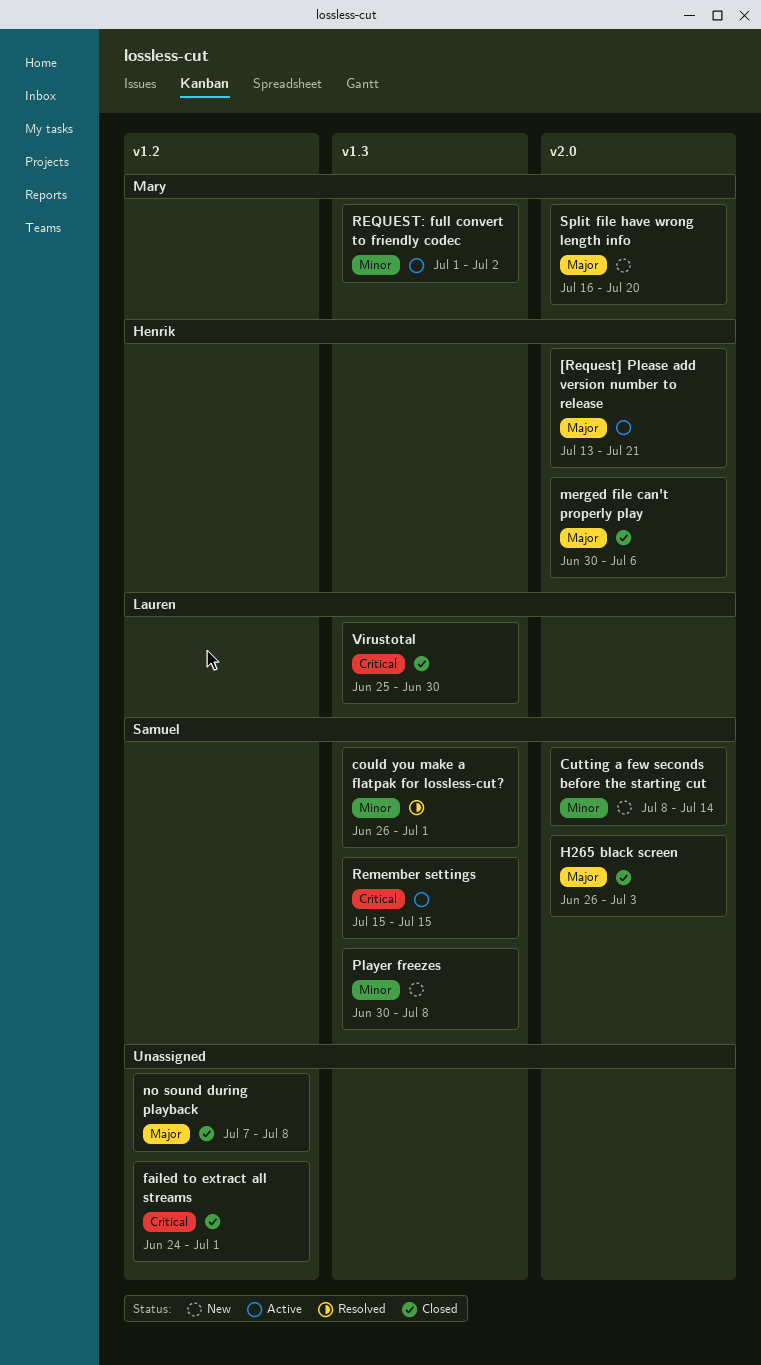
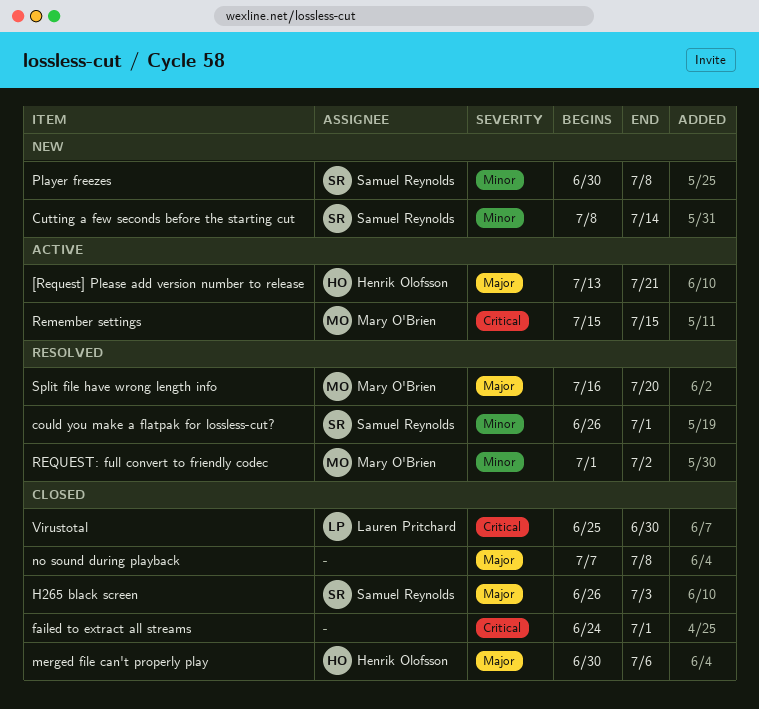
Remember settings, owner: Samuel Reynolds -> Mary O'Brien
REQUEST: full convert to friendly codec, status: Active -> Resolved
Split file have wrong length info, status: New -> Resolved

